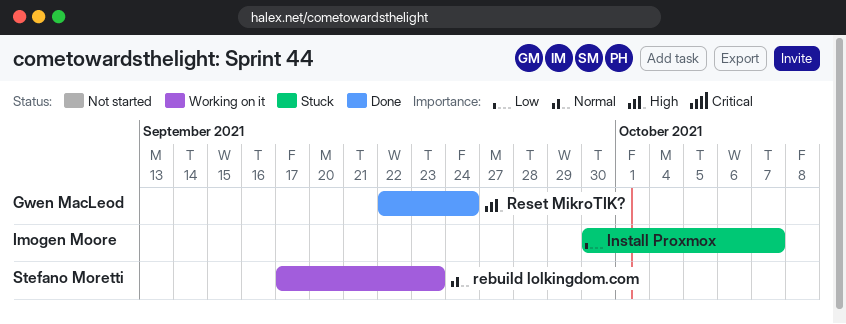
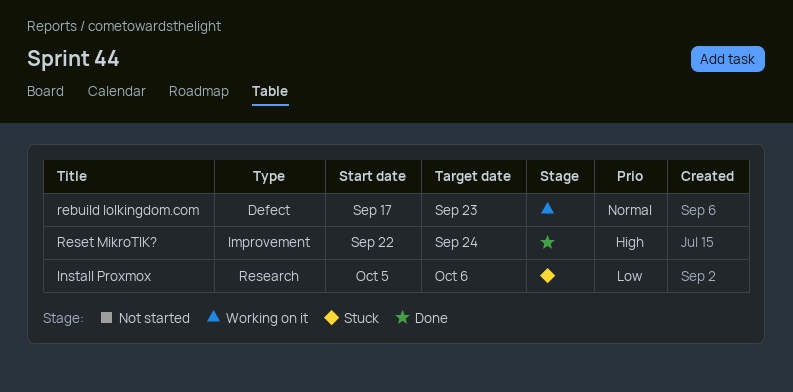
Install Proxmox, start: Sep 30 -> Oct 5
Install Proxmox, due: Oct 7 -> Oct 6

